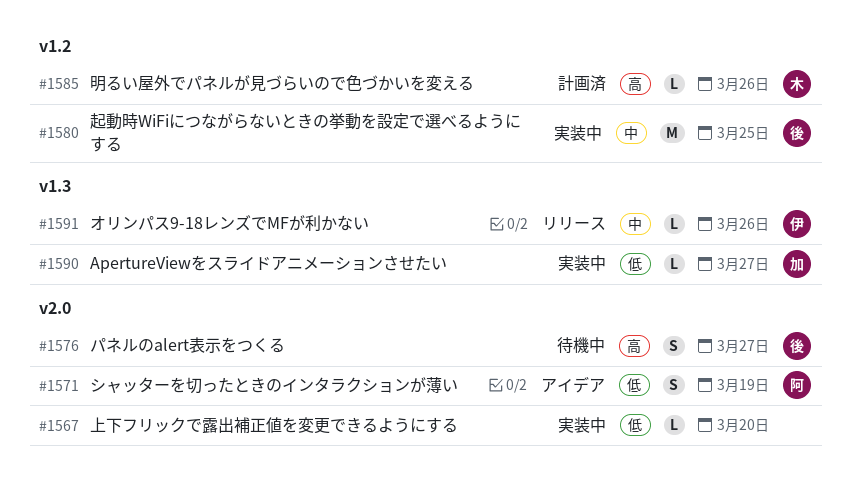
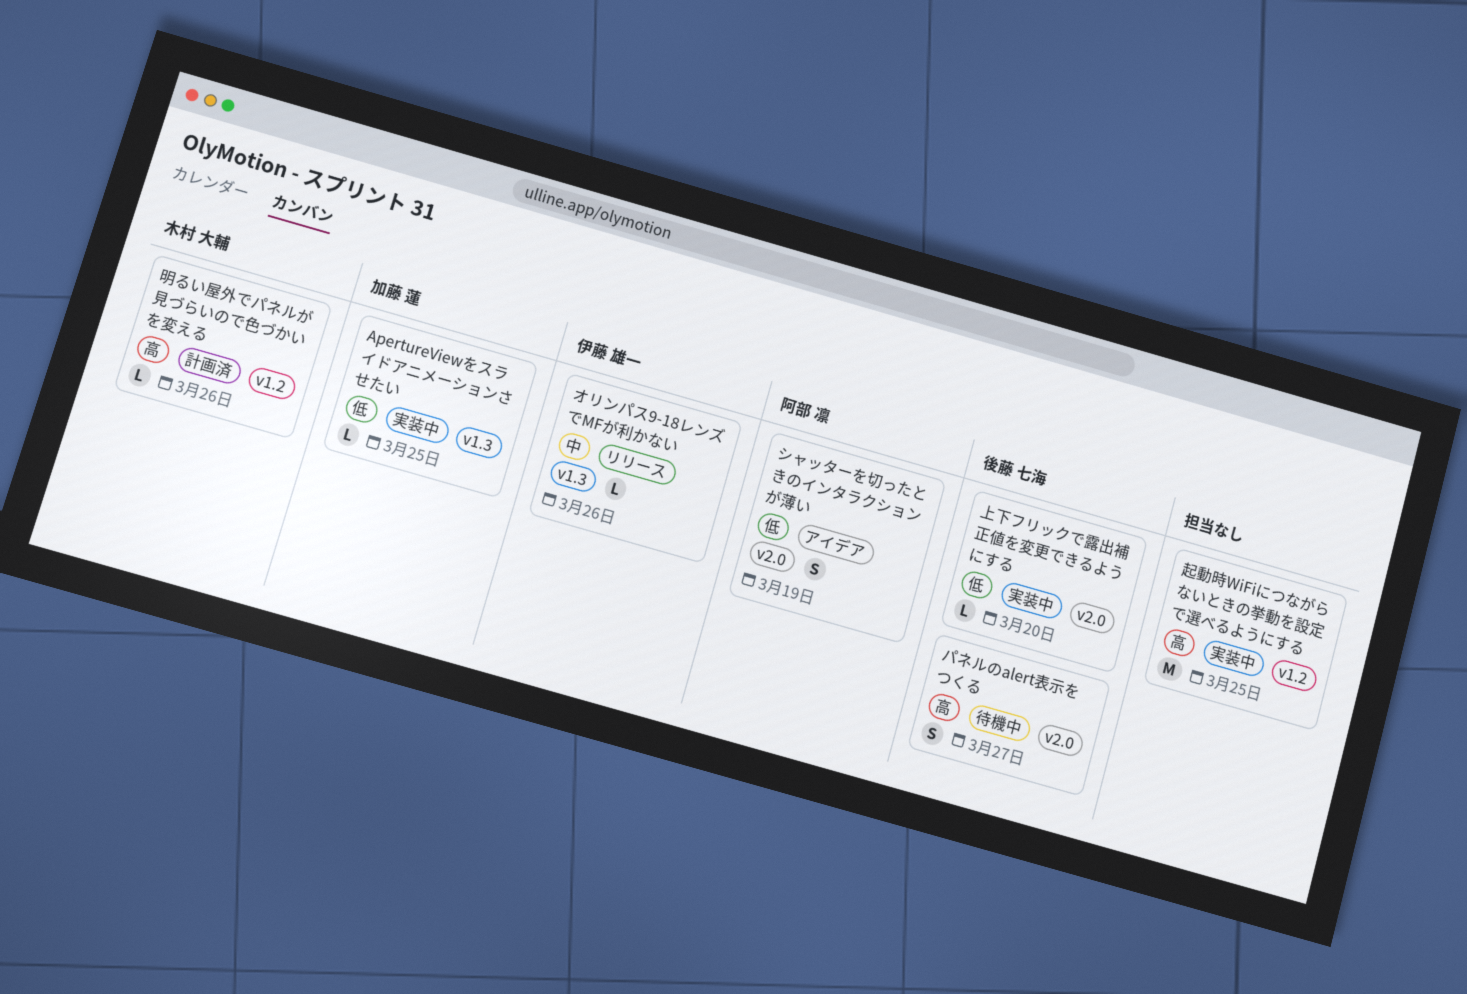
ApertureViewをスライドアニメーションさせたい, due: Mar 27 -> Mar 25
上下フリックで露出補正値を変更できるようにする, owner: none -> 後藤 七海
起動時WiFiにつながらないときの挙動を設定で選べるようにする, owner: 後藤 七海 -> none
起動時WiFiにつながらないときの挙動を設定で選べるようにする, priority: 中 -> 高

